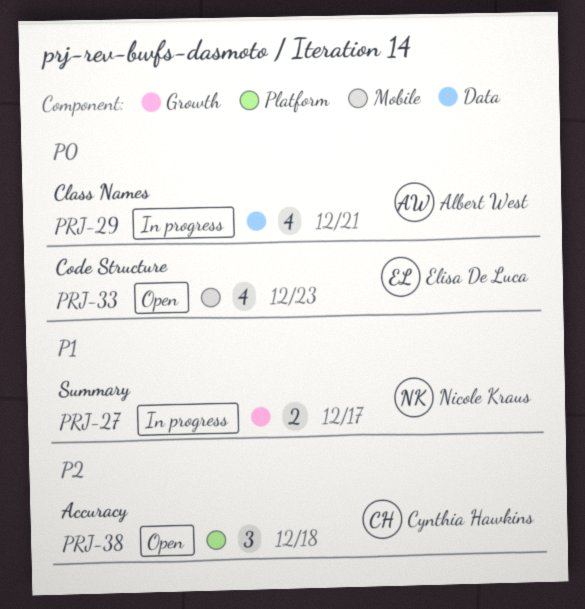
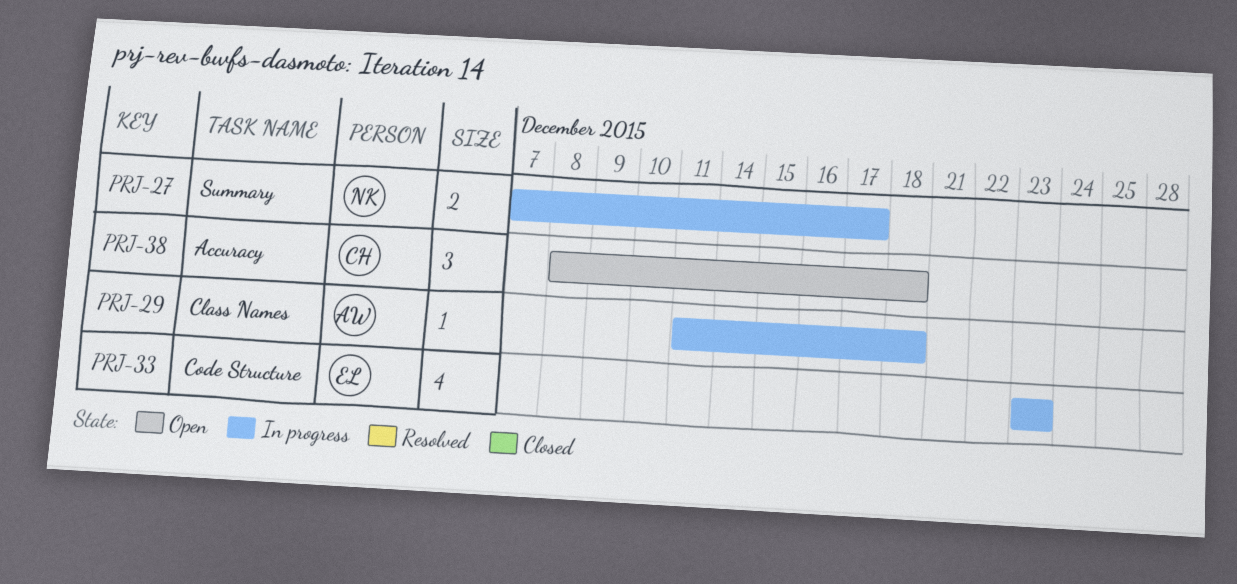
PRJ-29, estimate: 4 -> 1
PRJ-29, due: Dec 21 -> Dec 18
PRJ-33, status: Open -> In progress

